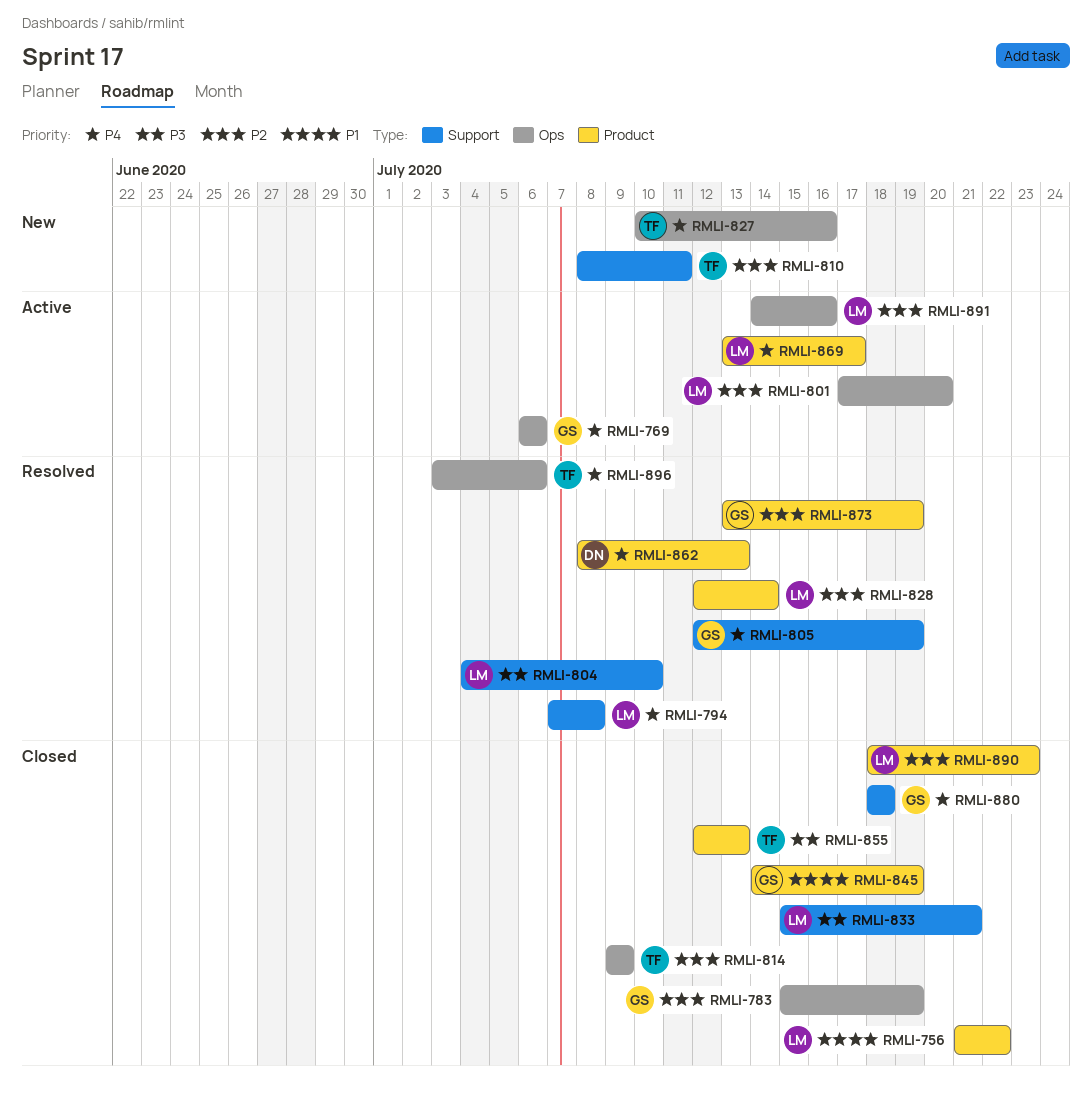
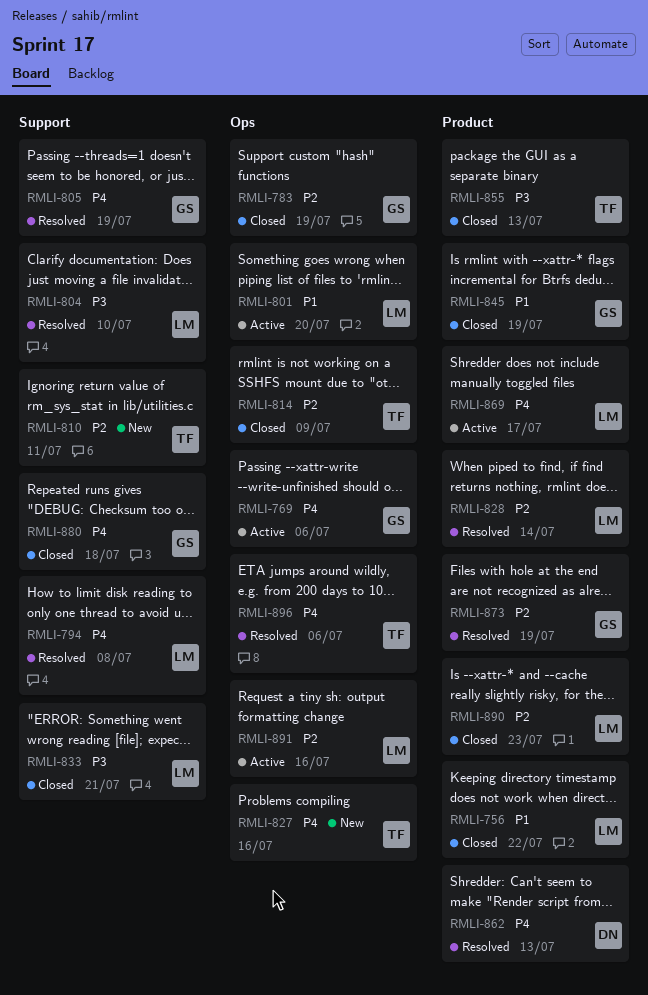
RMLI-801, priority: P2 -> P1

